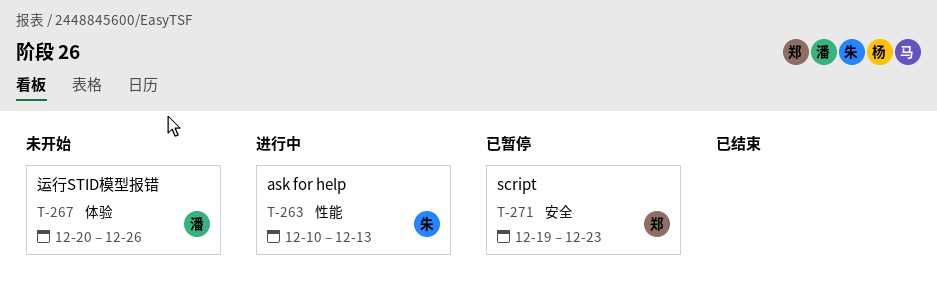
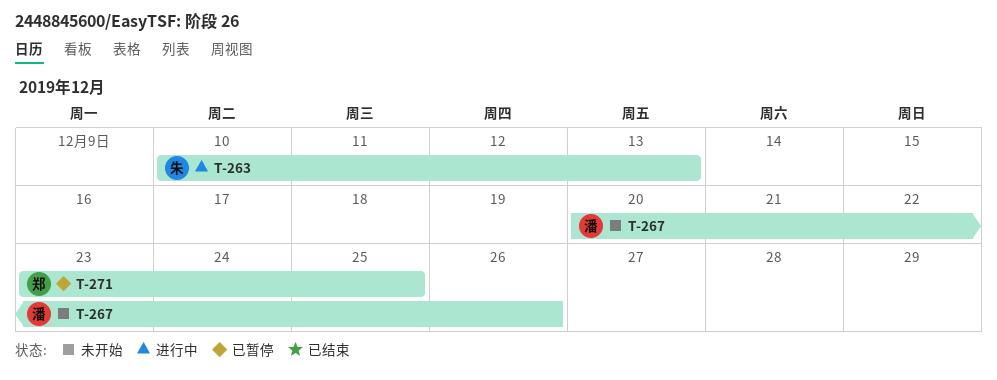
T-271, start: Dec 19 -> Dec 23
T-271, due: Dec 23 -> Dec 25

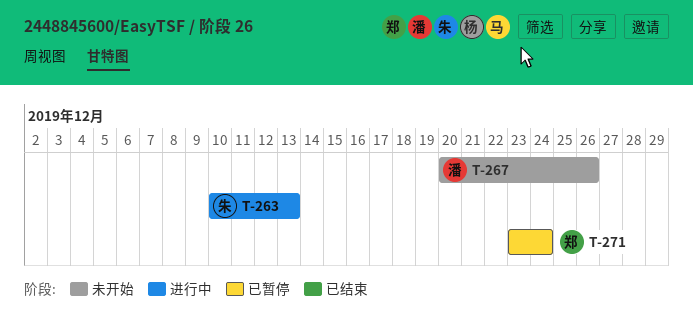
T-271, due: Dec 25 -> Dec 24

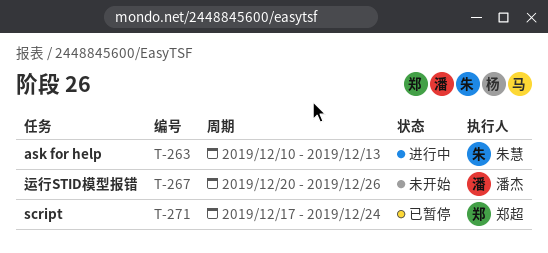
T-271, start: Dec 23 -> Dec 17

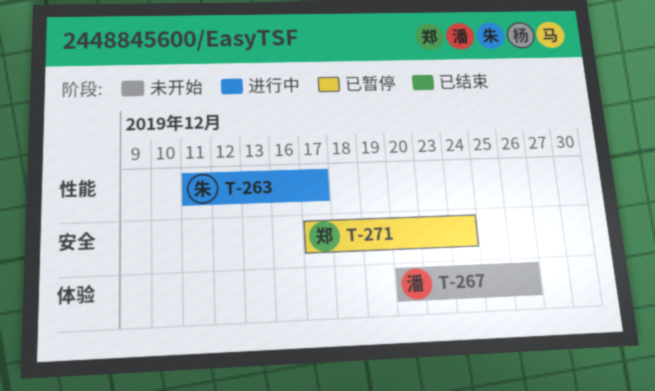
T-263, start: Dec 10 -> Dec 11
T-263, due: Dec 13 -> Dec 17

